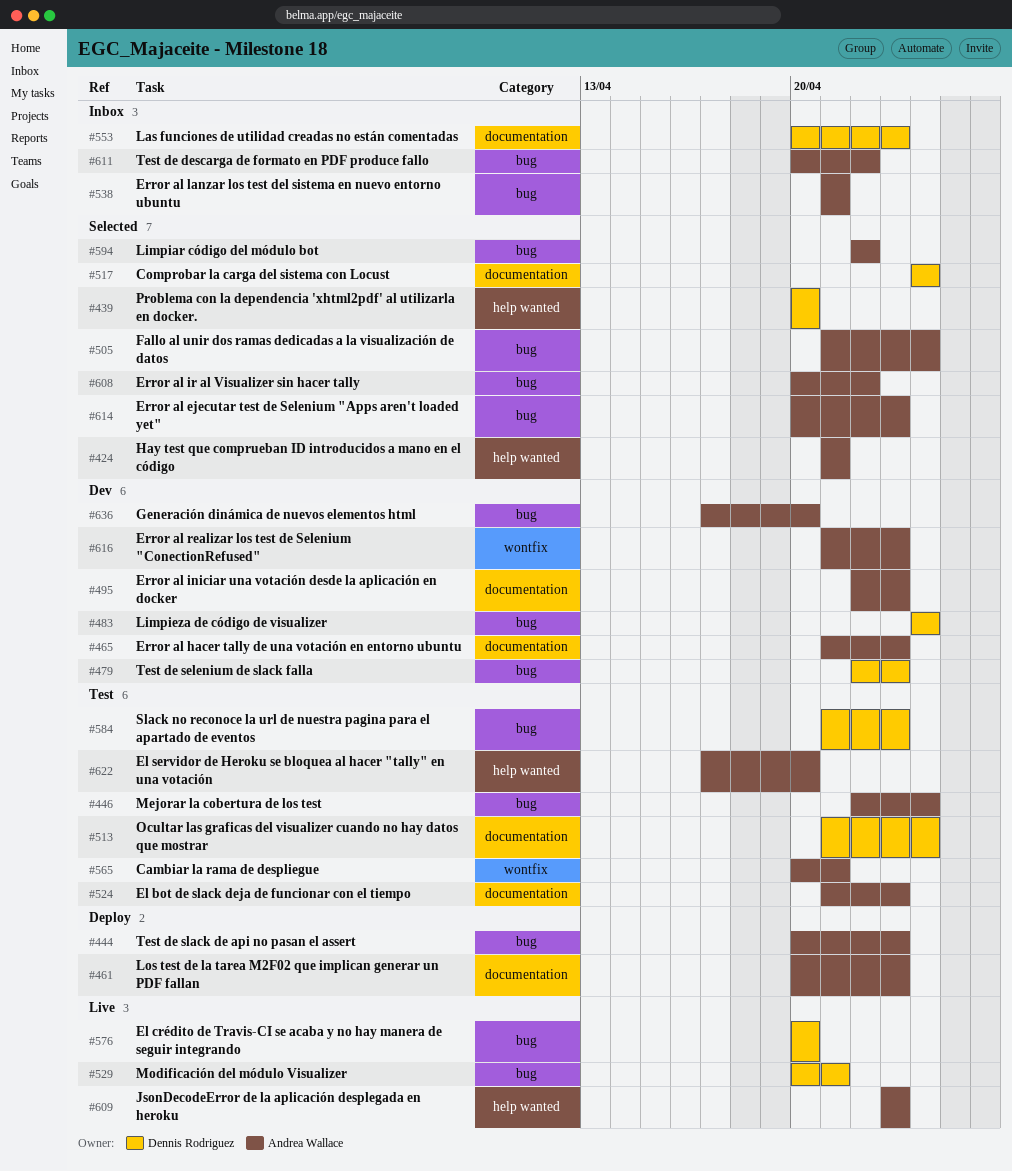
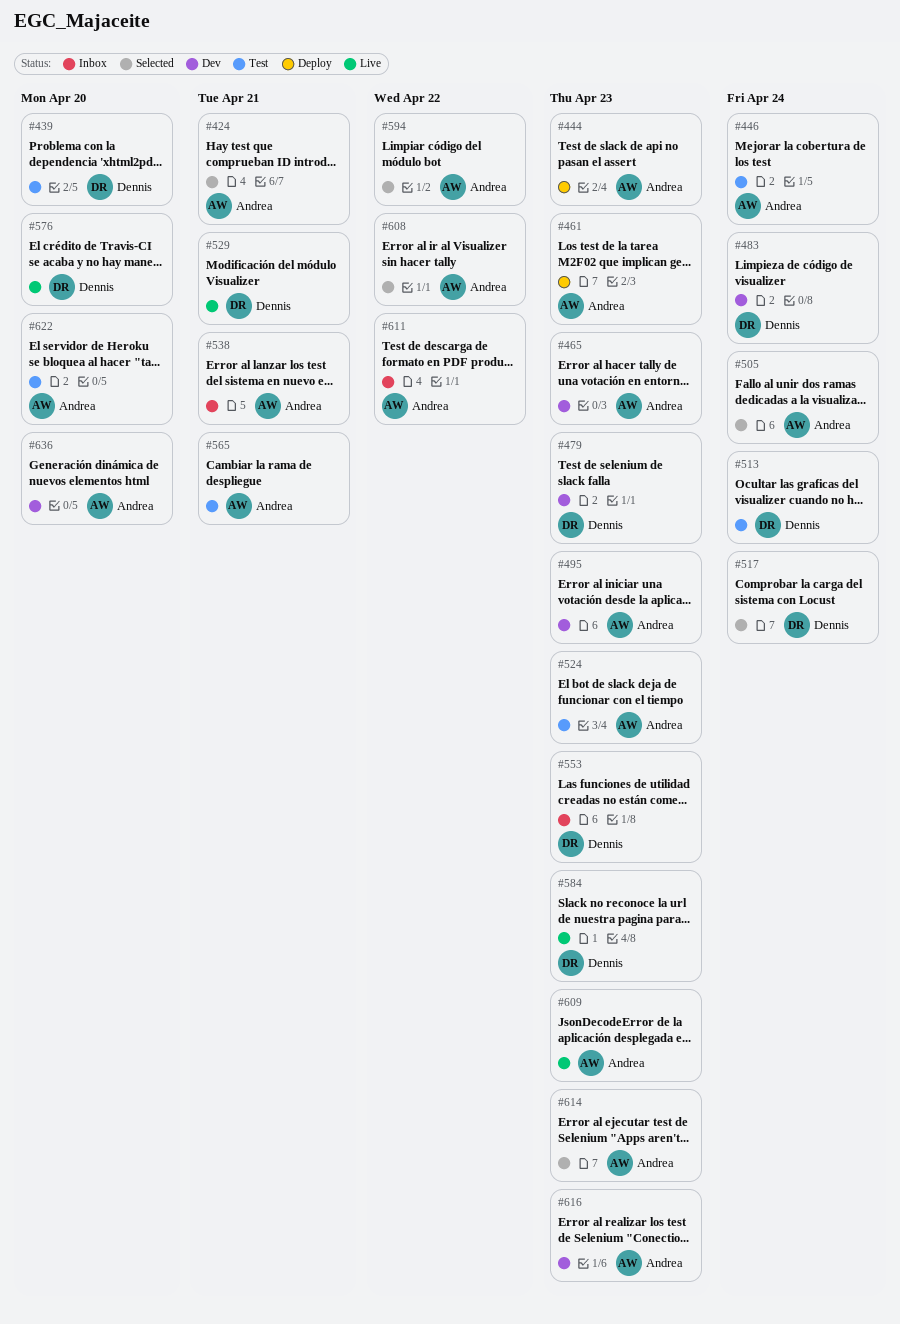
#439, status: Selected -> Test
#584, status: Test -> Live

